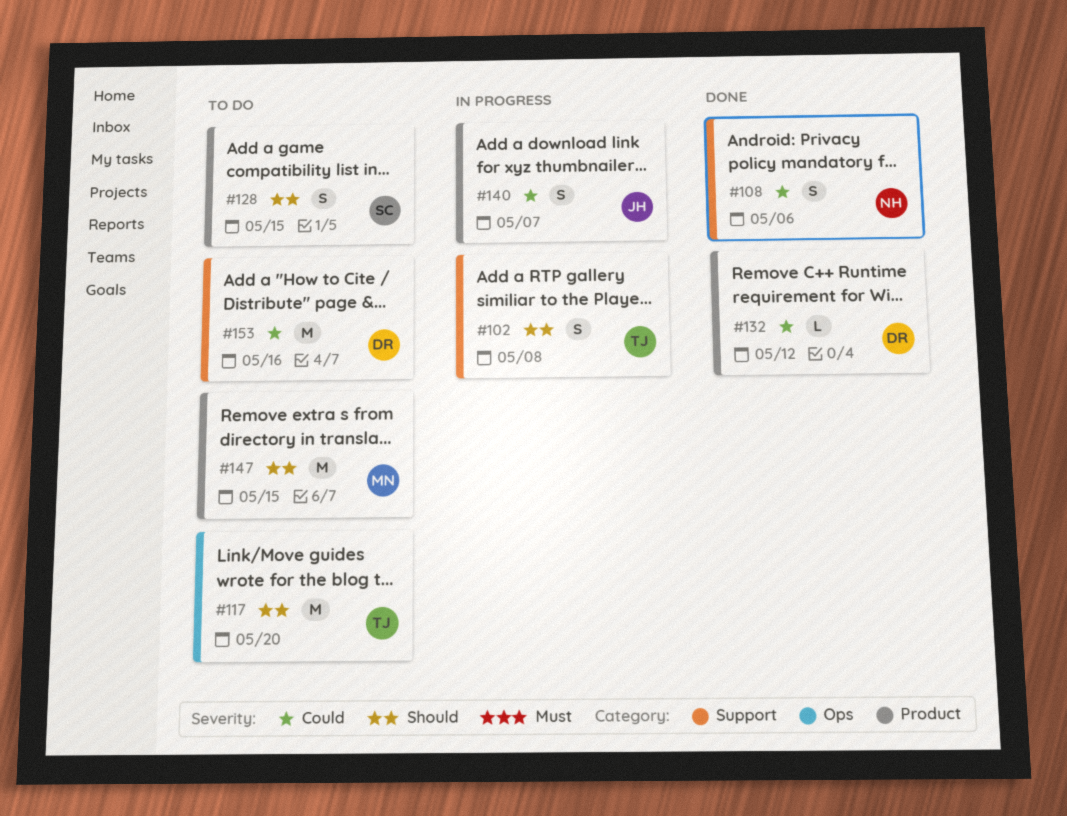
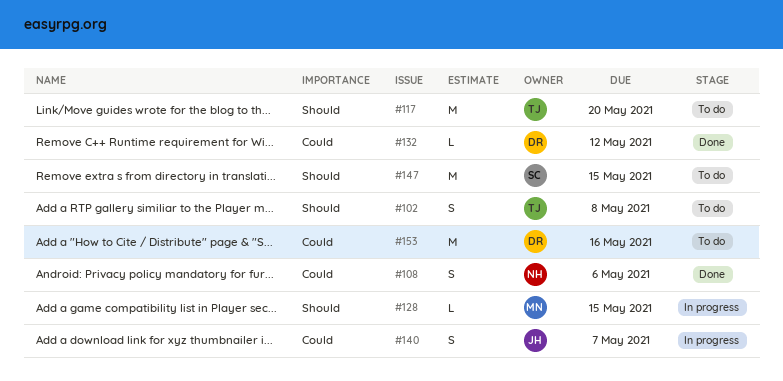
#102, status: In progress -> To do
#128, status: To do -> In progress
#128, owner: SC -> MN
#128, estimate: S -> L
#147, owner: MN -> SC

